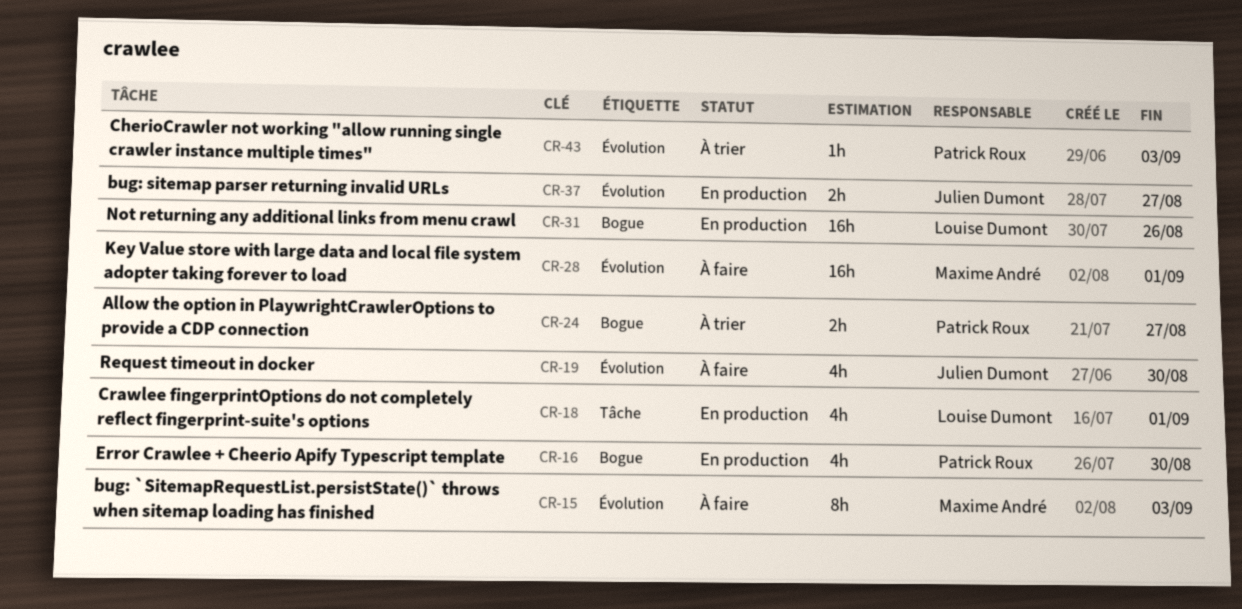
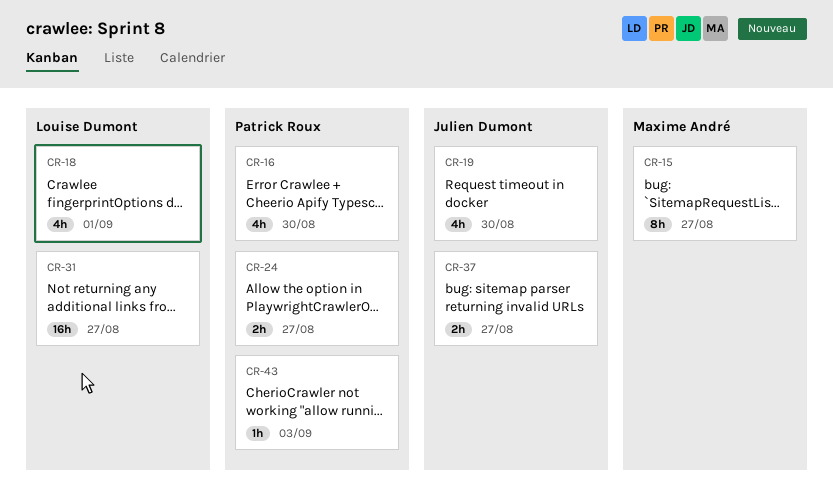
CR-15, due: Sep 3 -> Aug 27
CR-28: present -> none
CR-31, due: Aug 26 -> Aug 27

